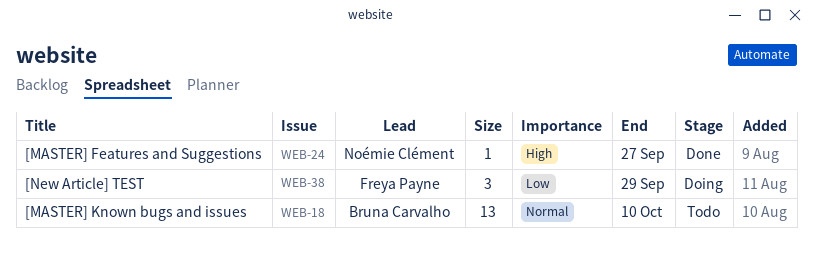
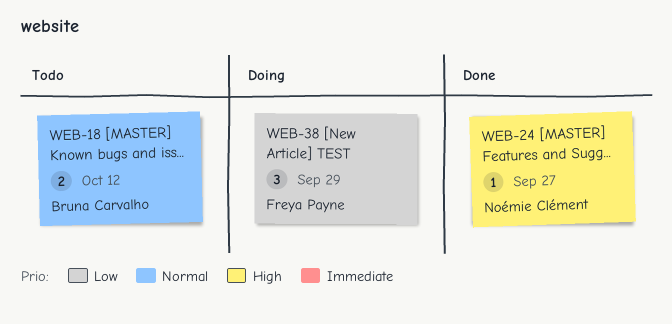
WEB-18, estimate: 13 -> 2
WEB-18, due: Oct 10 -> Oct 12

